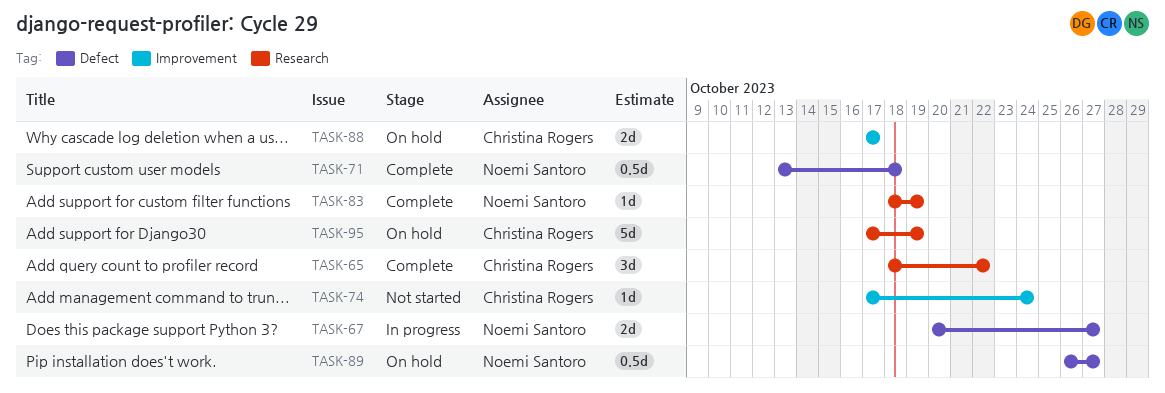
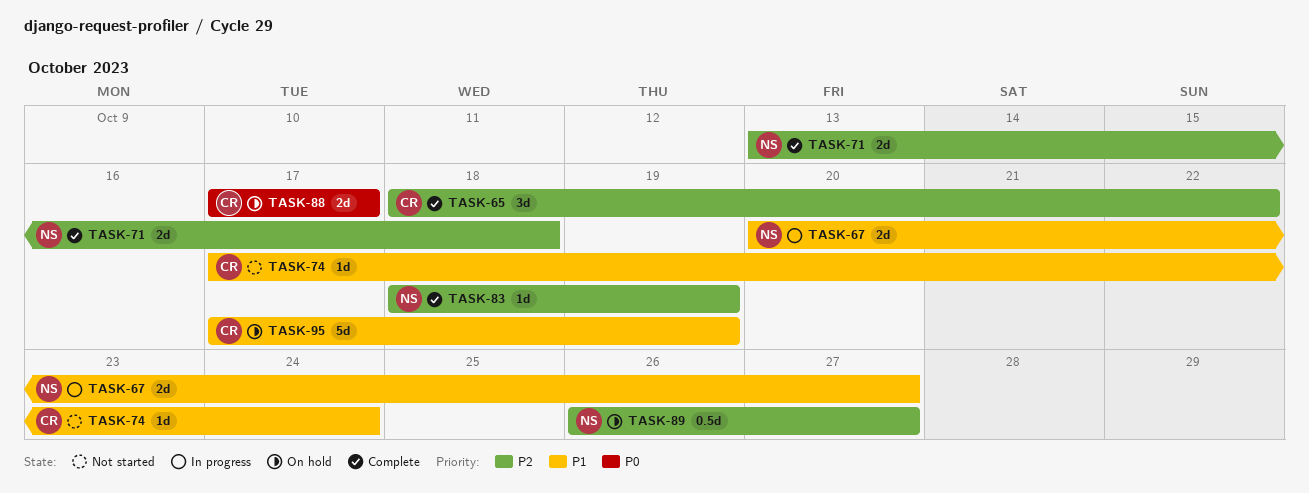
TASK-71, estimate: 0.5d -> 2d

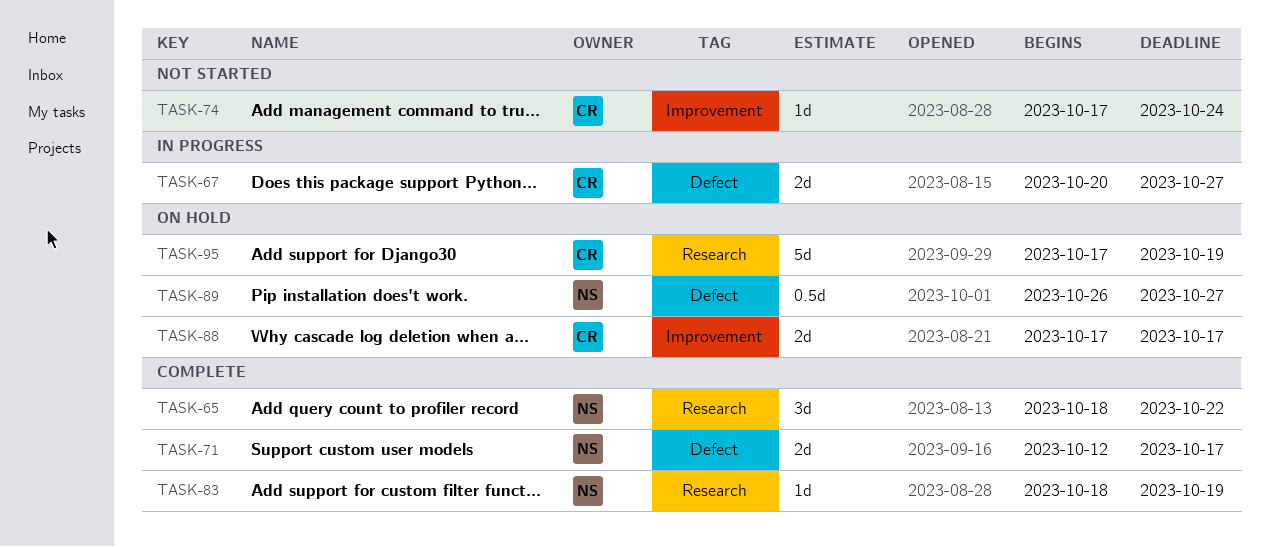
TASK-65, owner: CR -> NS
TASK-67, owner: NS -> CR
TASK-71, start: Oct 13 -> Oct 12
TASK-71, due: Oct 18 -> Oct 17

